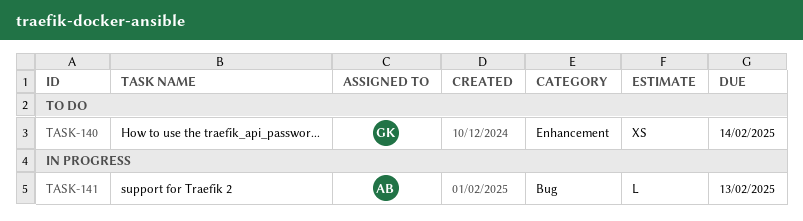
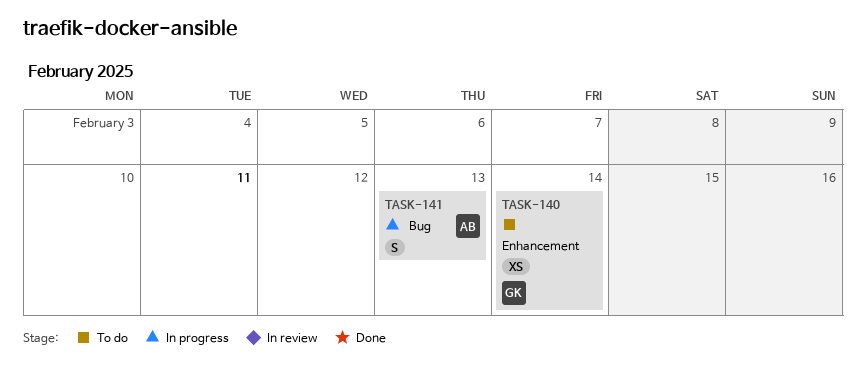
TASK-141, estimate: L -> S

